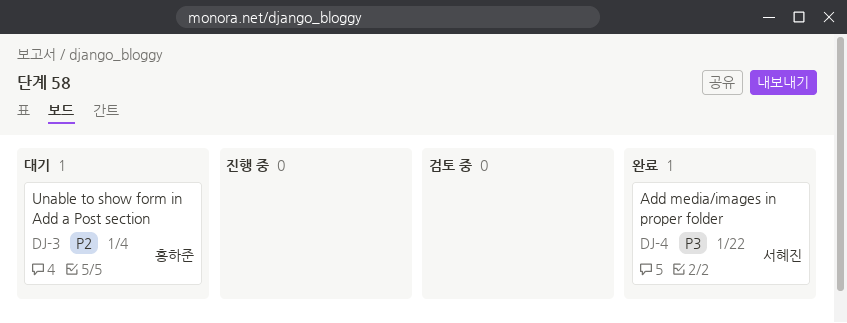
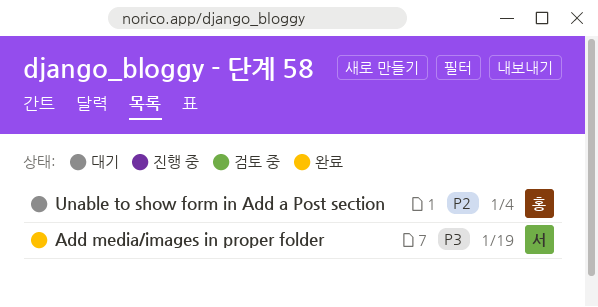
Add media/images in proper folder, due: Jan 22 -> Jan 19

